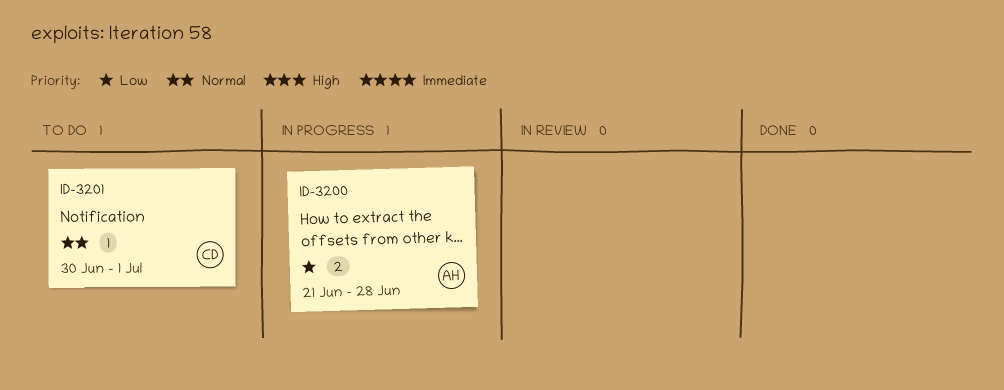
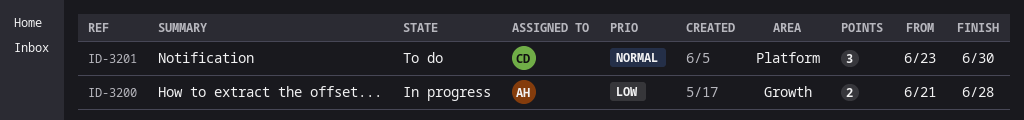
ID-3201, estimate: 1 -> 3
ID-3201, start: Jun 30 -> Jun 23
ID-3201, due: Jul 1 -> Jun 30

